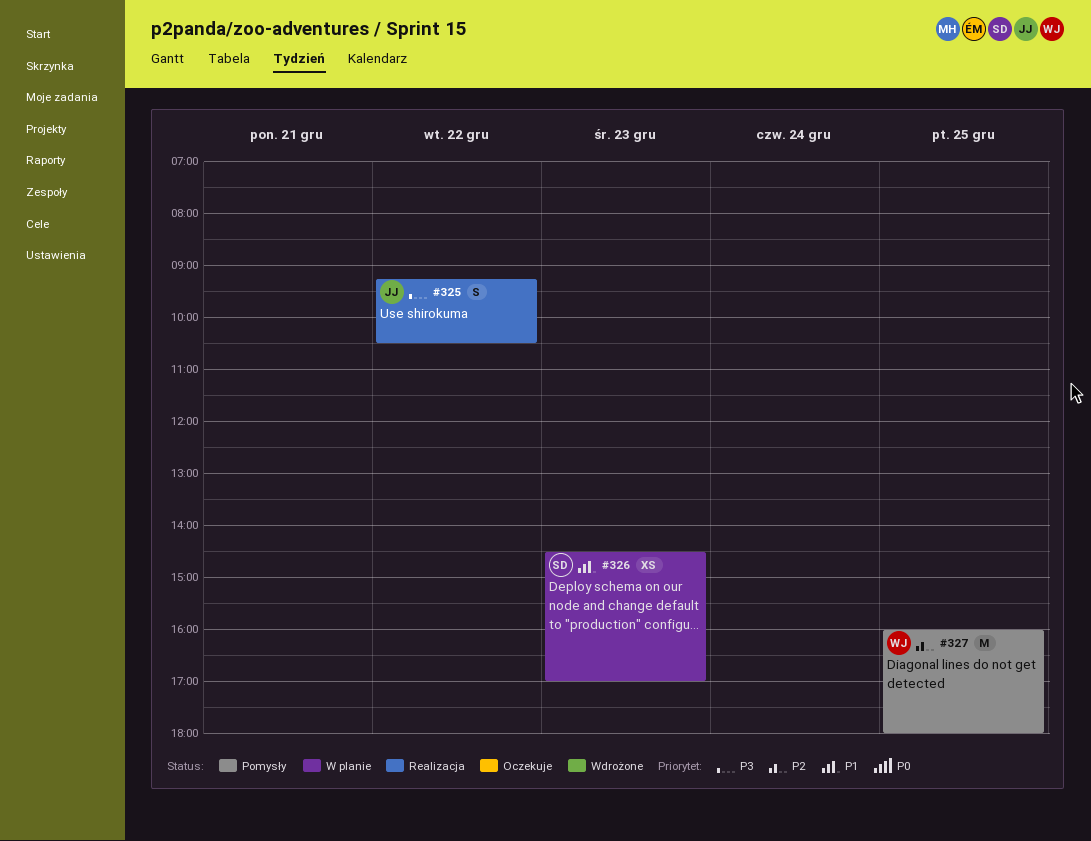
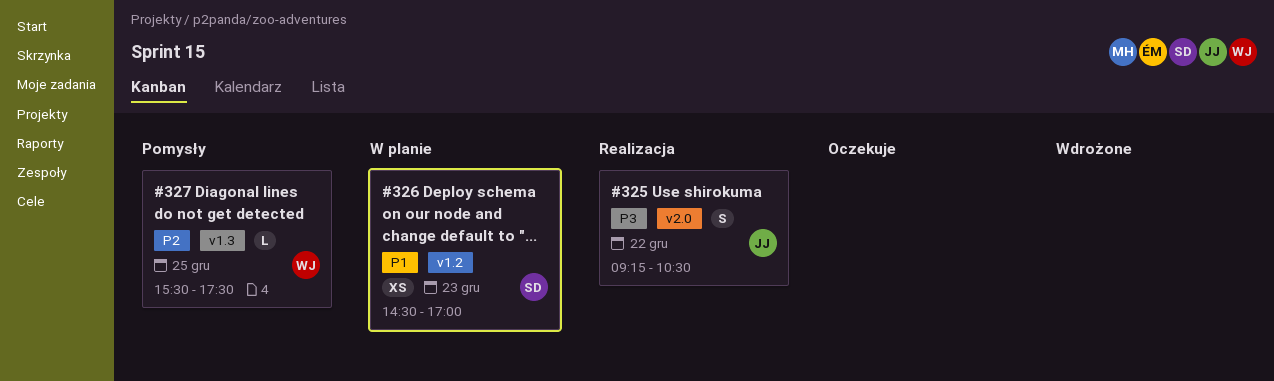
#327, estimate: M -> L
#327, begins: 16:00 -> 15:30
#327, ends: 18:00 -> 17:30

